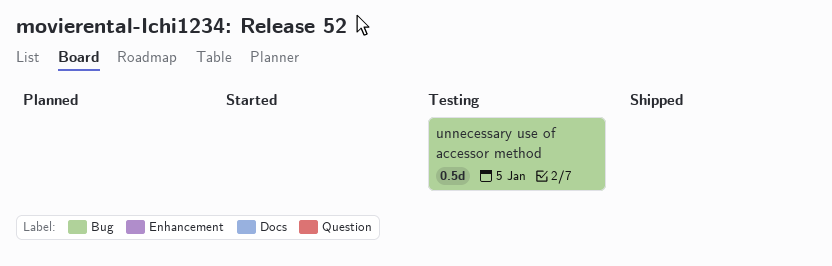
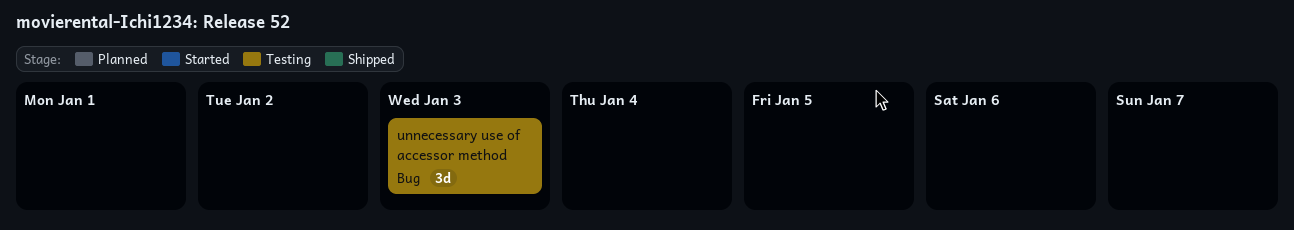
unnecessary use of accessor method, estimate: 0.5d -> 3d
unnecessary use of accessor method, due: Jan 5 -> Jan 3

